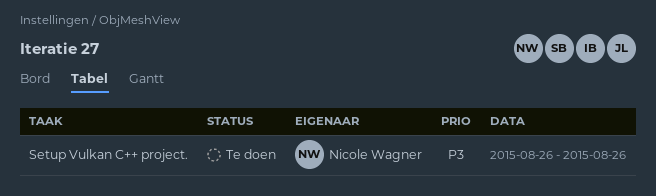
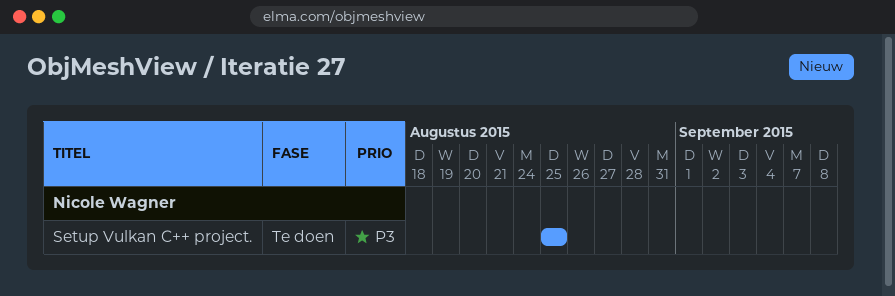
Setup Vulkan C++ project., start: Aug 26 -> Aug 25
Setup Vulkan C++ project., due: Aug 26 -> Aug 25

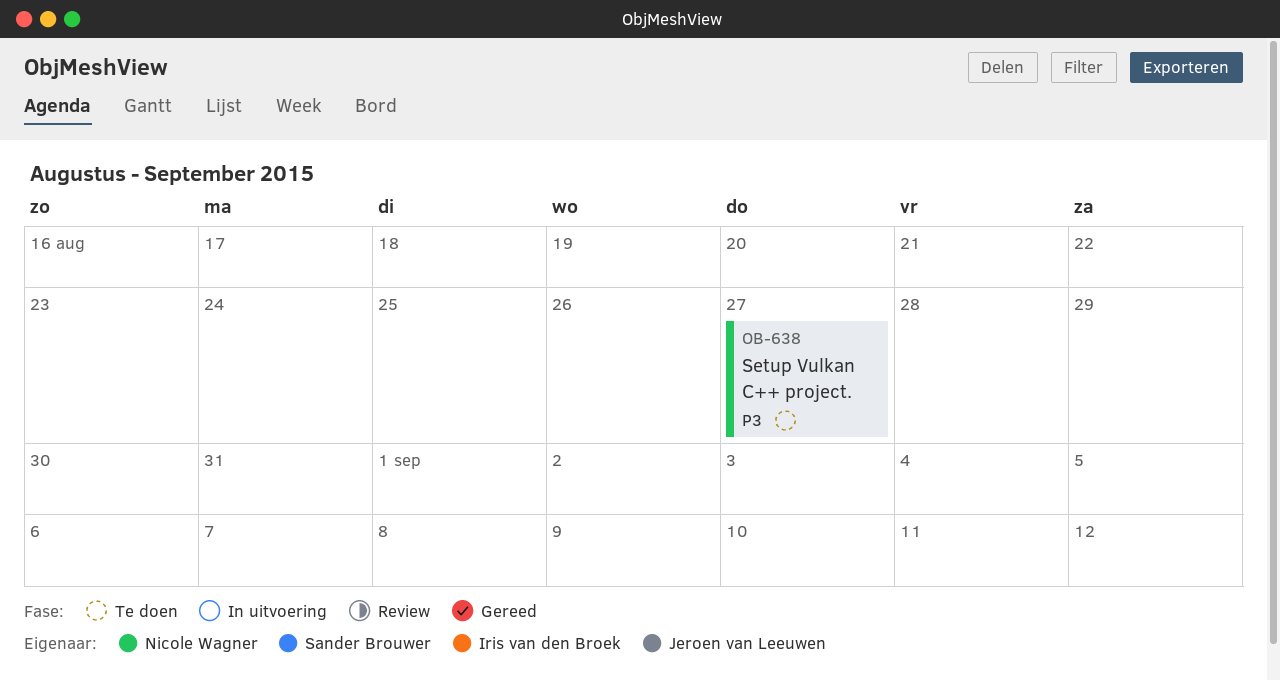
Setup Vulkan C++ project., due: Aug 25 -> Aug 27

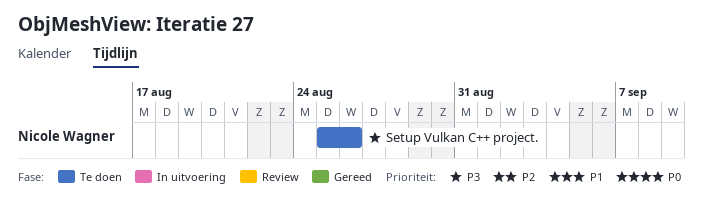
Setup Vulkan C++ project., due: Aug 27 -> Aug 26

